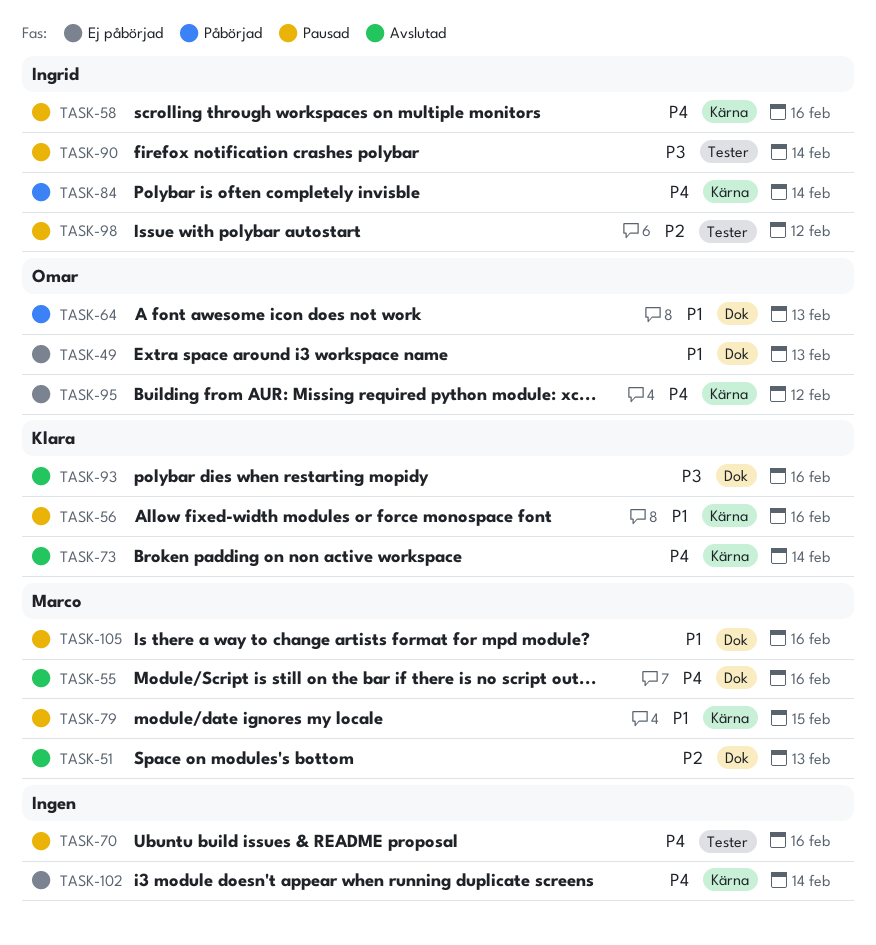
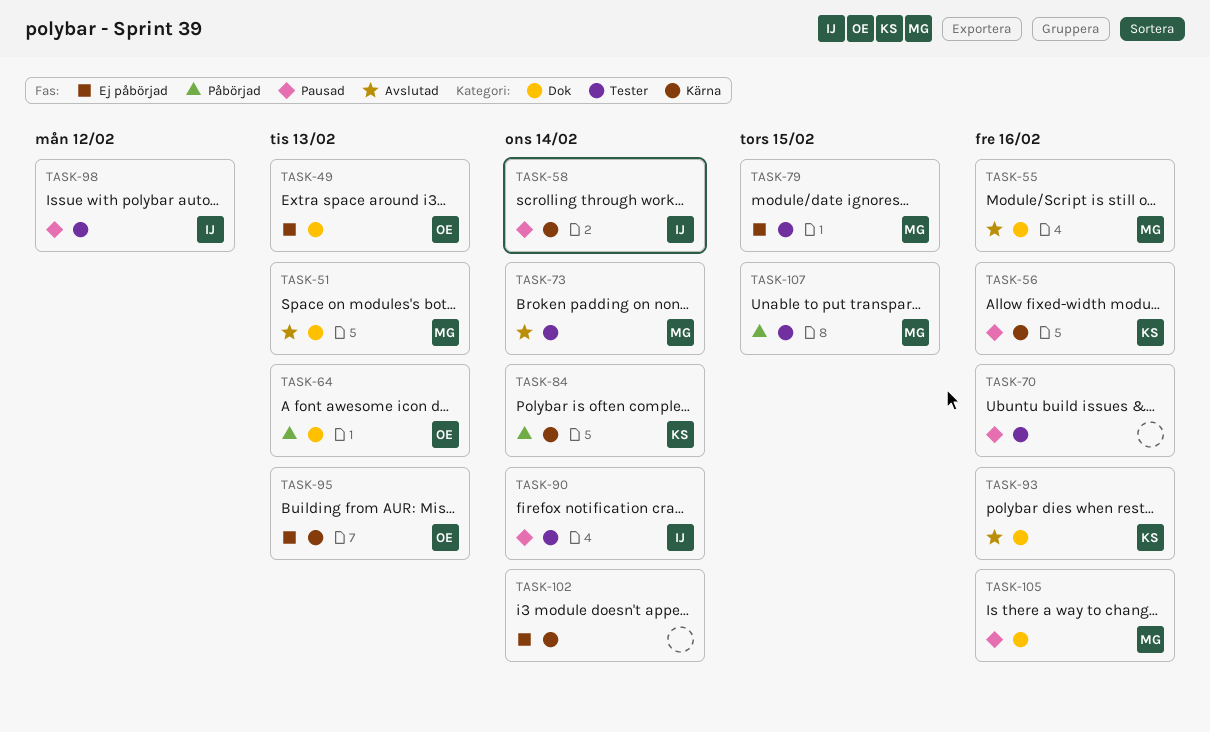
TASK-58, due: Feb 16 -> Feb 14
TASK-73, owner: Klara -> Marco
TASK-73, label: Kärna -> Tester
TASK-79, status: Pausad -> Ej påbörjad
TASK-79, label: Kärna -> Tester
TASK-84, owner: Ingrid -> Klara
TASK-95, due: Feb 12 -> Feb 13
TASK-107: none -> present

